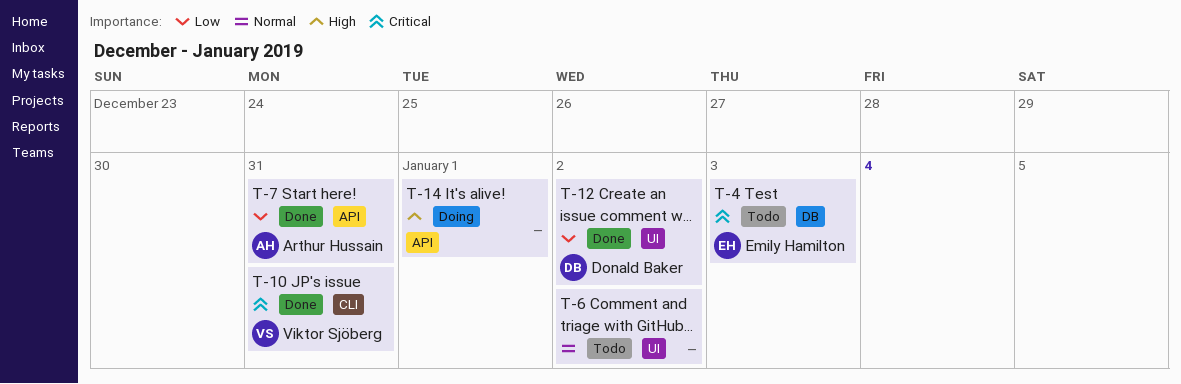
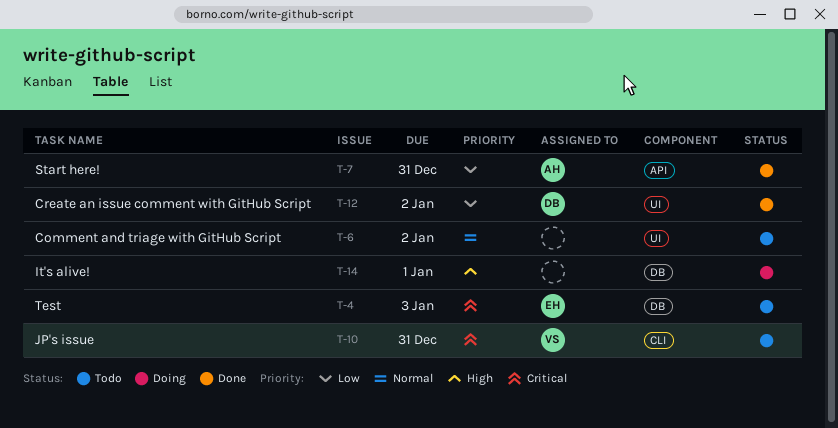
T-10, status: Done -> Todo
T-14, label: API -> DB

